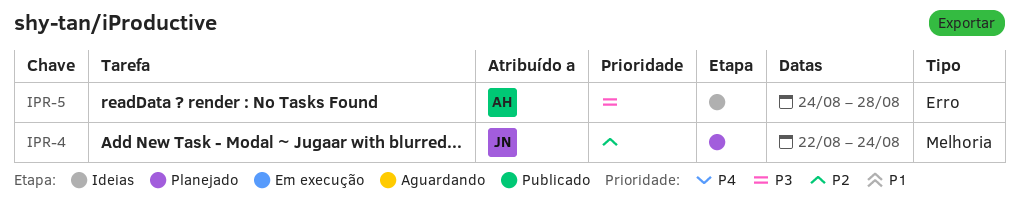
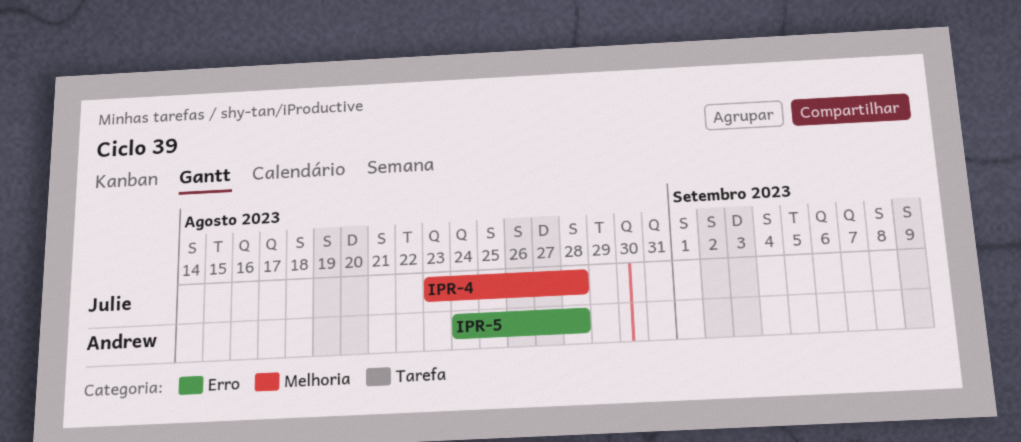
IPR-4, start: Aug 22 -> Aug 23
IPR-4, due: Aug 24 -> Aug 28

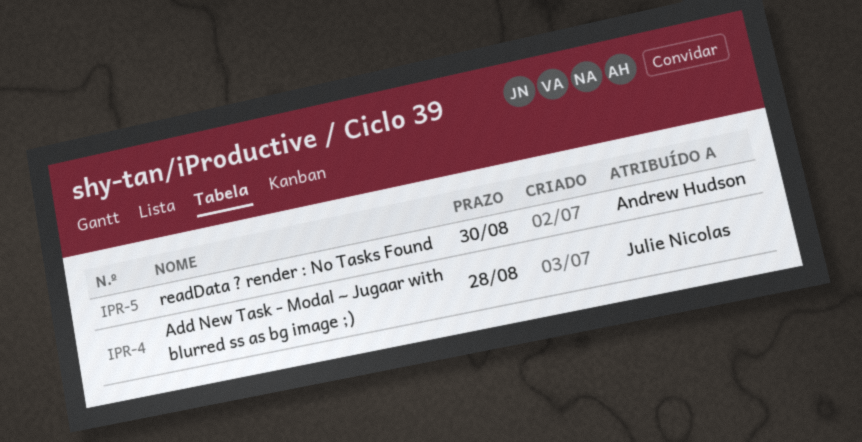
IPR-5, due: Aug 28 -> Aug 30

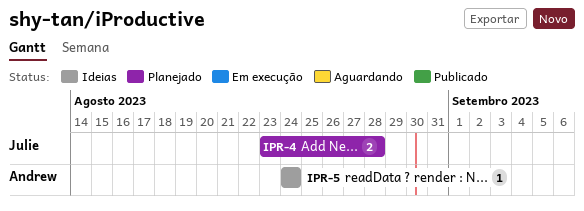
IPR-5, due: Aug 30 -> Aug 24

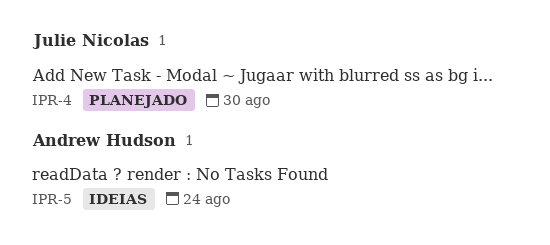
IPR-4, due: Aug 28 -> Aug 30

